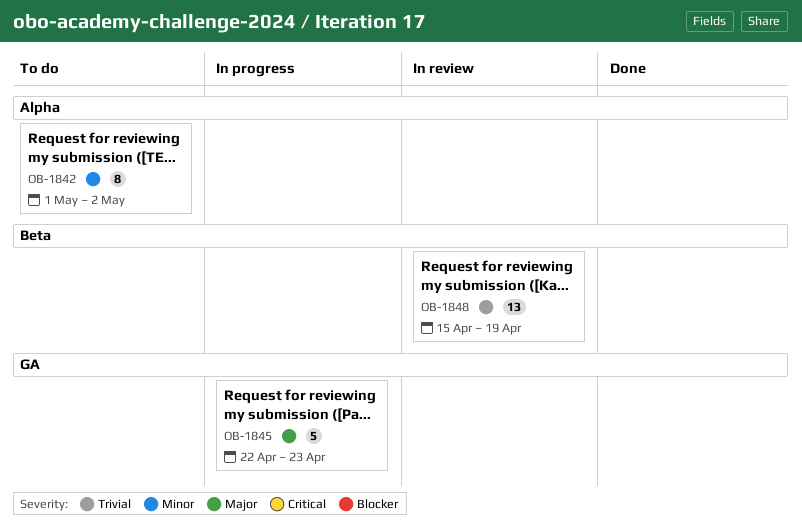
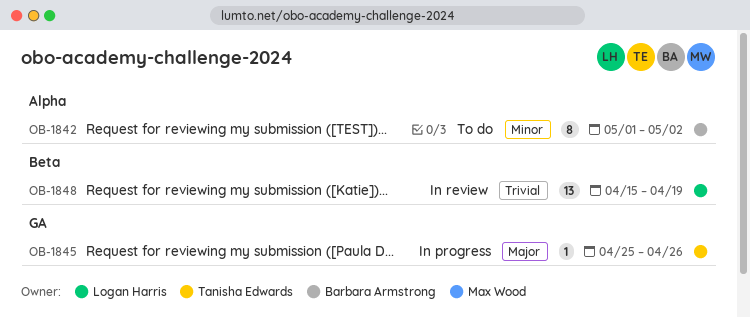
OB-1845, estimate: 5 -> 1
OB-1845, start: Apr 22 -> Apr 25
OB-1845, due: Apr 23 -> Apr 26

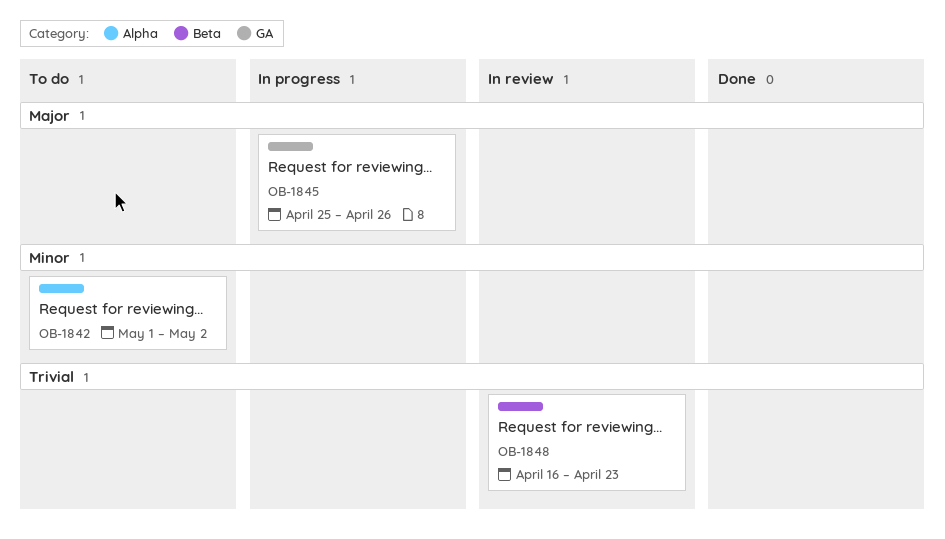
OB-1848, start: Apr 15 -> Apr 16
OB-1848, due: Apr 19 -> Apr 23

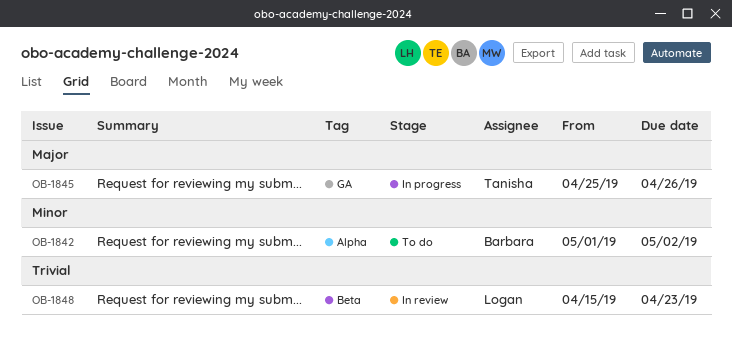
OB-1848, start: Apr 16 -> Apr 15

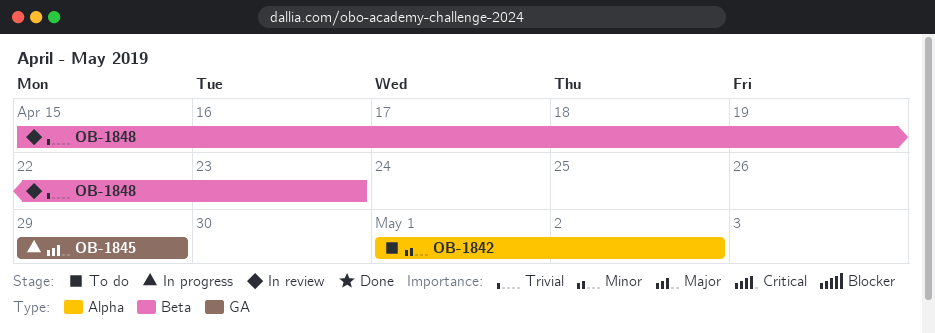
OB-1845, start: Apr 25 -> Apr 29
OB-1845, due: Apr 26 -> Apr 29

